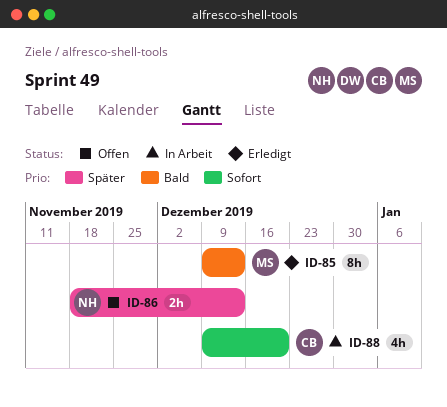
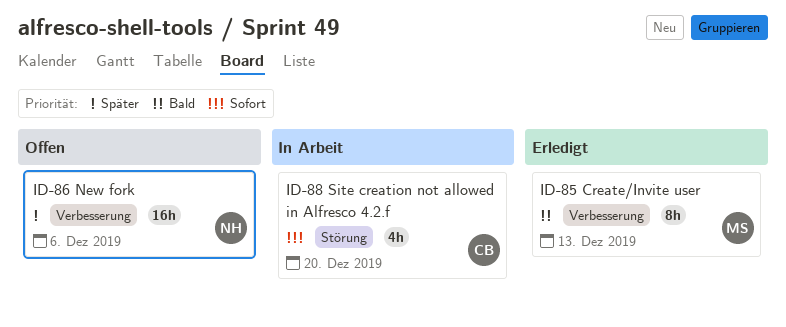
ID-86, estimate: 2h -> 16h
ID-86, due: Dec 13 -> Dec 6

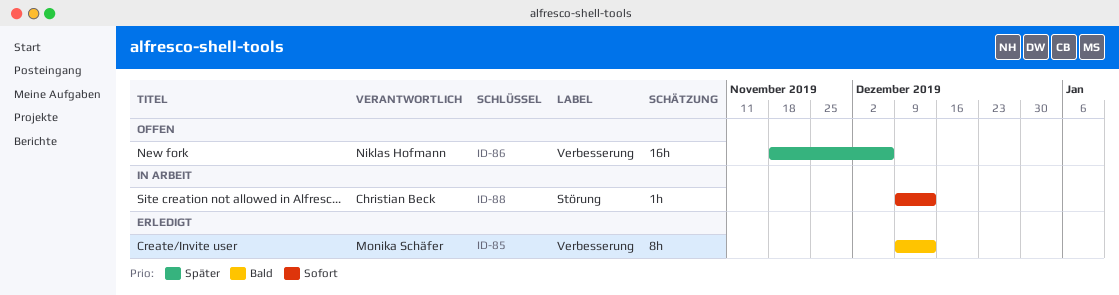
ID-88, estimate: 4h -> 1h
ID-88, due: Dec 20 -> Dec 13

